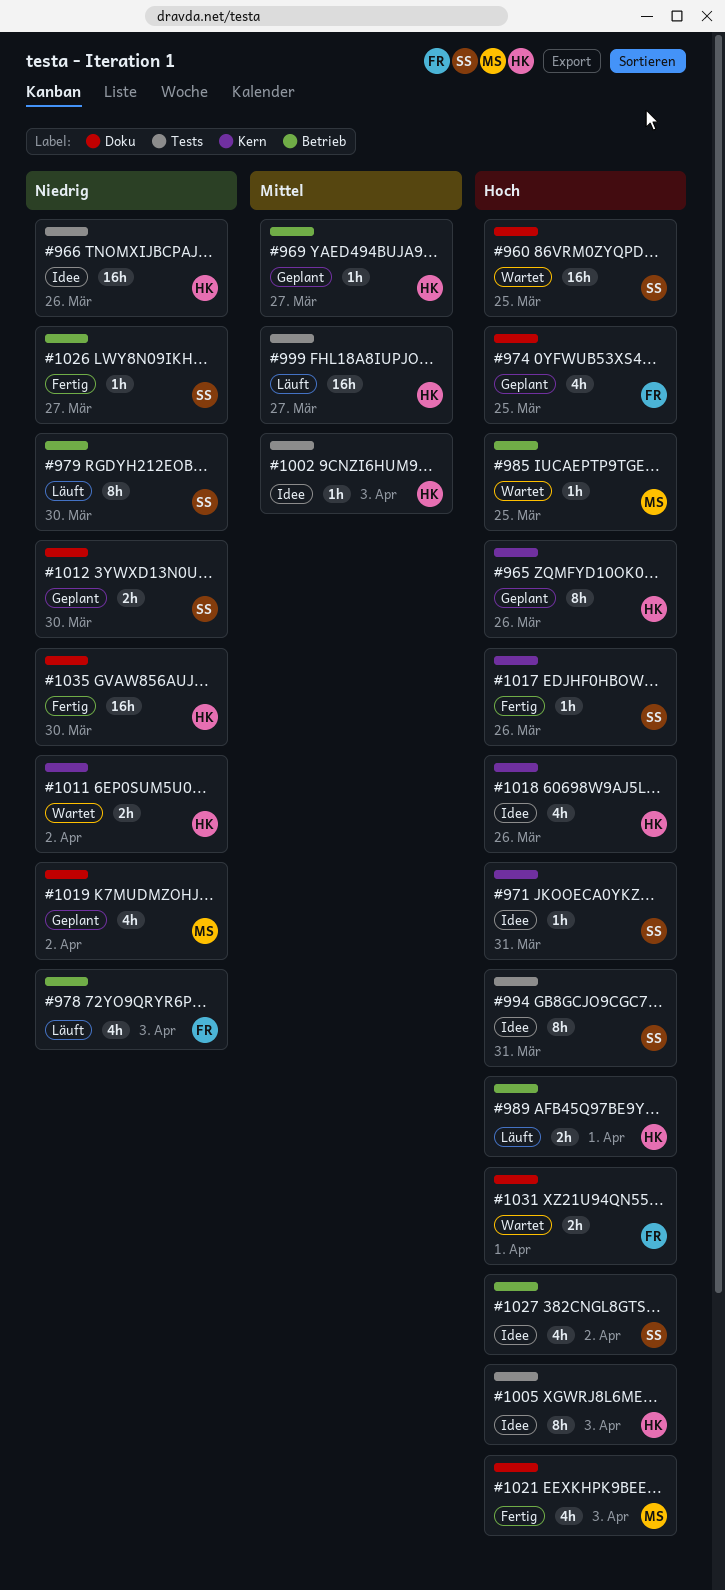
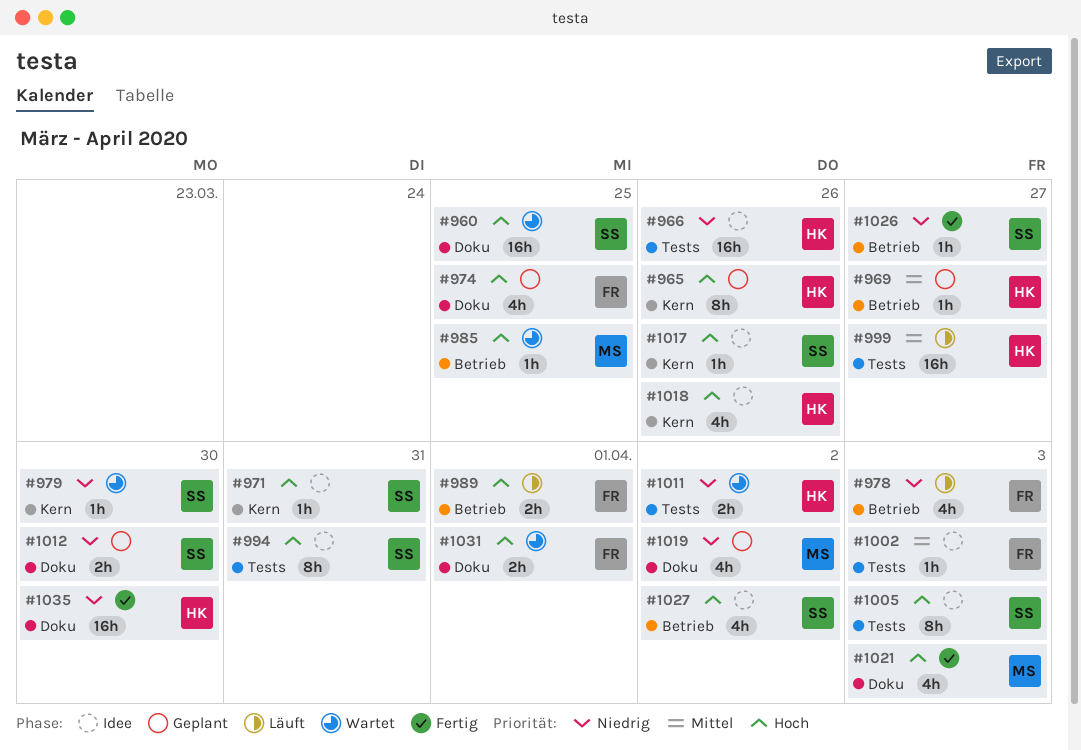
#979, status: Läuft -> Wartet
#979, label: Betrieb -> Kern
#979, estimate: 8h -> 1h
#989, owner: HK -> FR
#1002, owner: HK -> FR
#1005, owner: HK -> SS
#1011, label: Kern -> Tests
#1017, status: Fertig -> Idee

